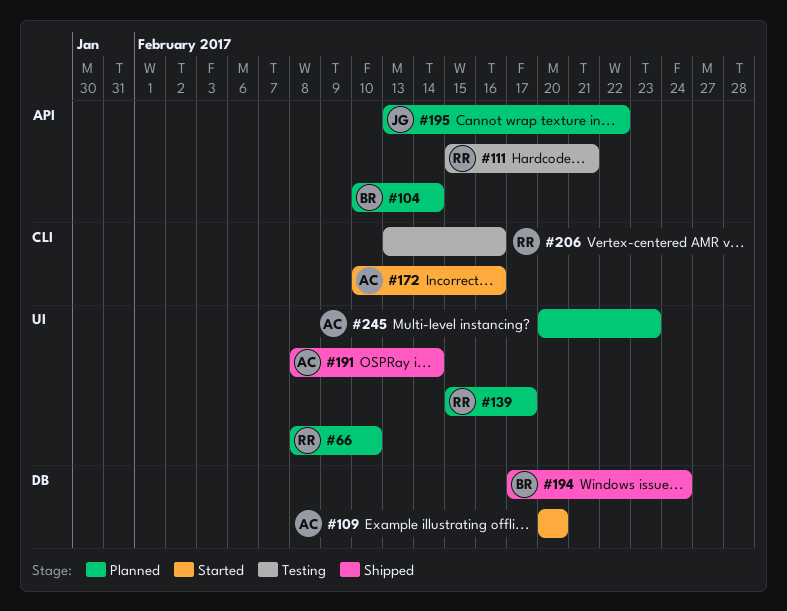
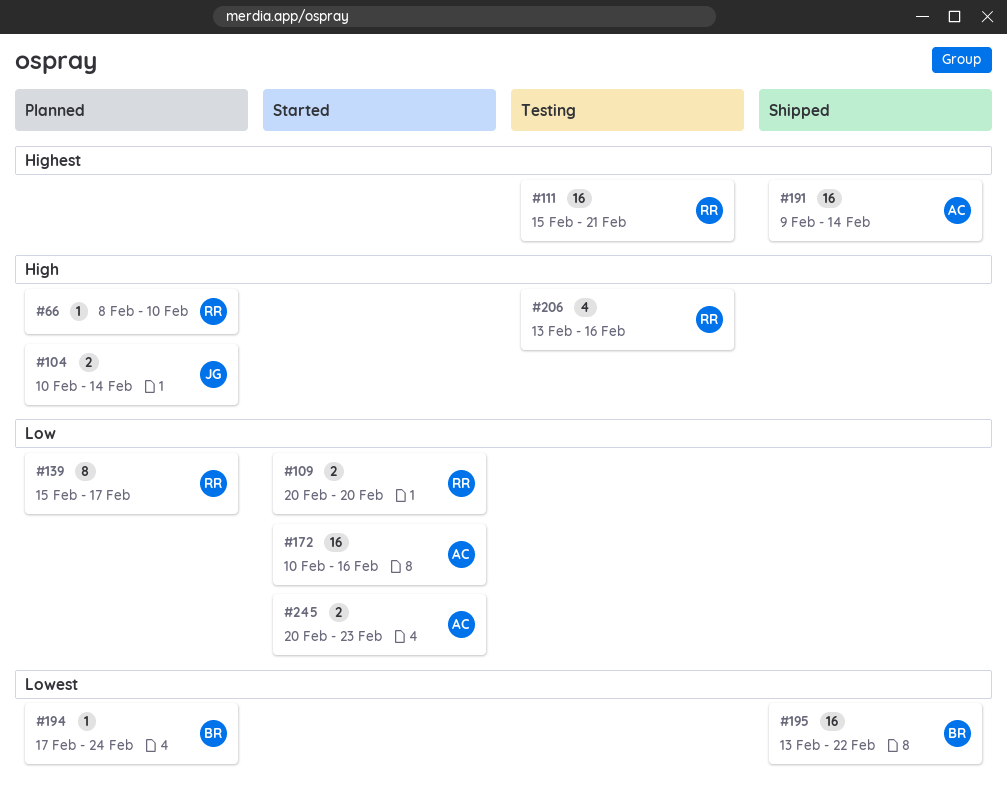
#104, owner: BR -> JG
#109, owner: AC -> RR
#191, start: Feb 8 -> Feb 9
#194, status: Shipped -> Planned
#195, status: Planned -> Shipped
#195, owner: JG -> BR
#245, status: Planned -> Started

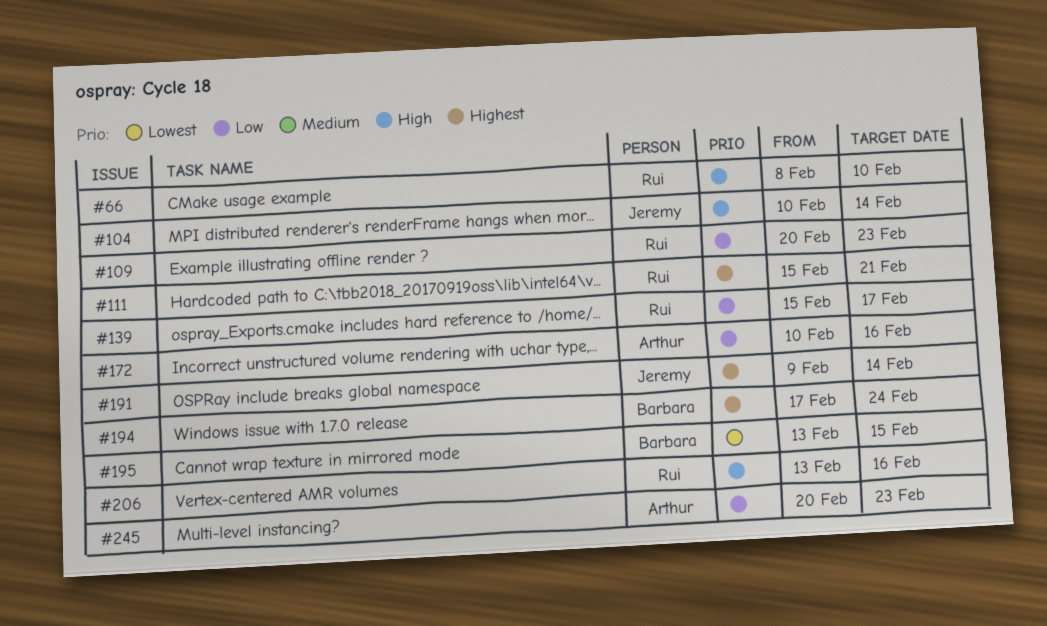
#109, due: Feb 20 -> Feb 23
#191, owner: Arthur -> Jeremy
#194, priority: Lowest -> Highest
#195, due: Feb 22 -> Feb 15

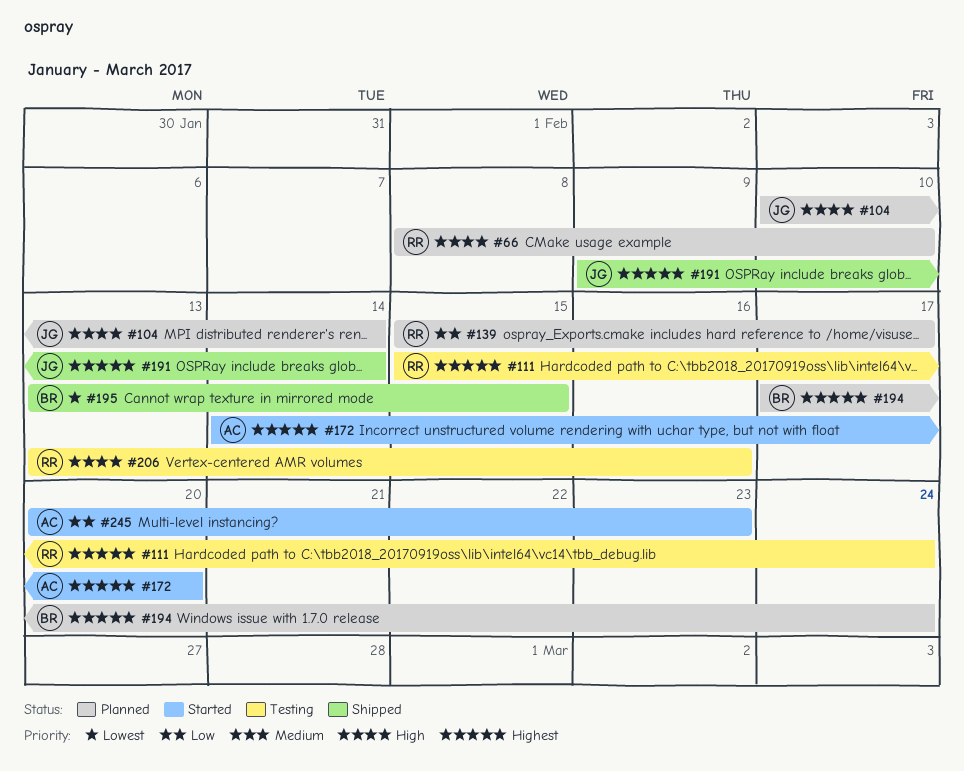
#109: present -> none
#111, due: Feb 21 -> Feb 24
#172, priority: Low -> Highest
#172, start: Feb 10 -> Feb 14
#172, due: Feb 16 -> Feb 20

